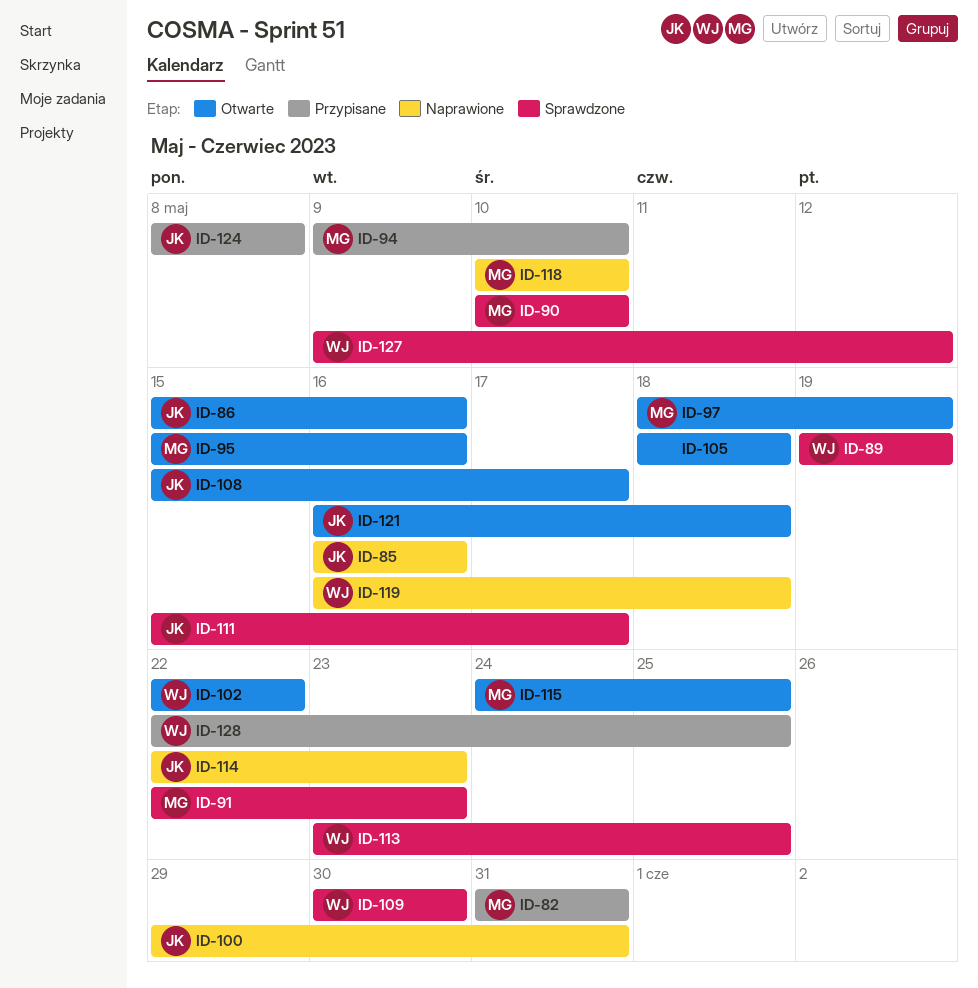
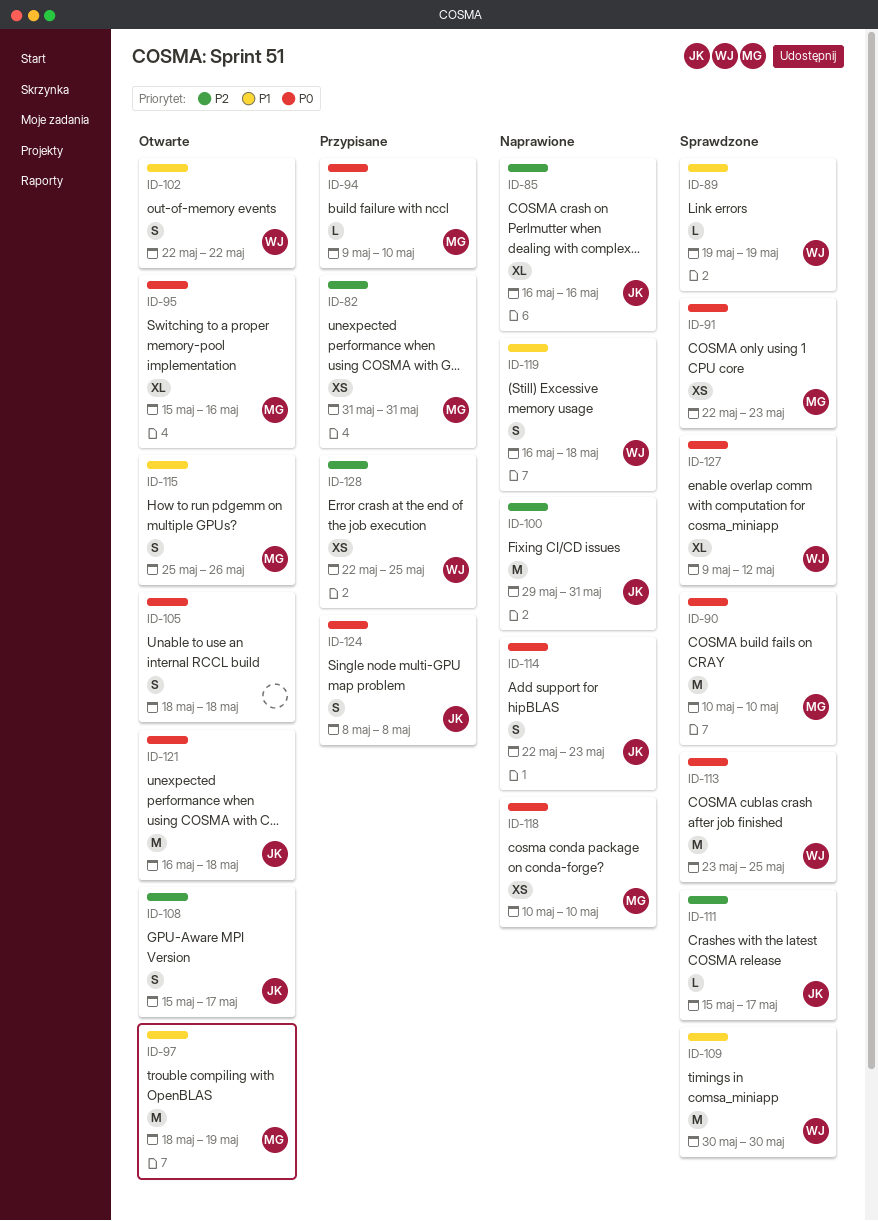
ID-86: present -> none
ID-115, start: May 24 -> May 25
ID-115, due: May 25 -> May 26

